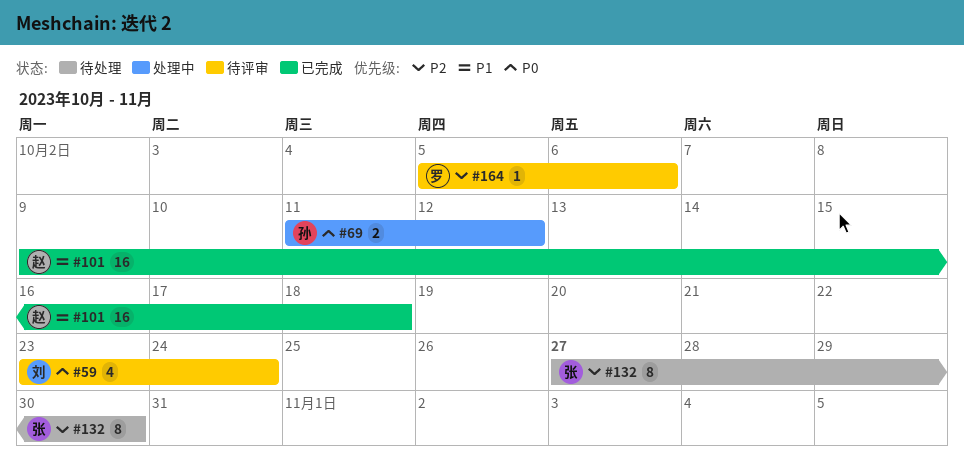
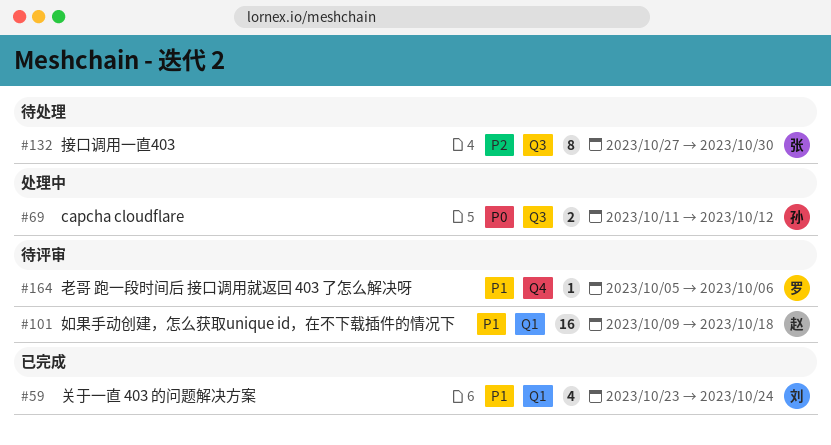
#59, status: 待评审 -> 已完成
#59, priority: P0 -> P1
#101, status: 已完成 -> 待评审
#164, priority: P2 -> P1

